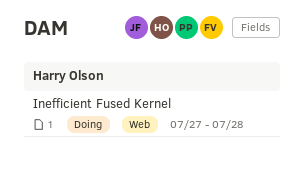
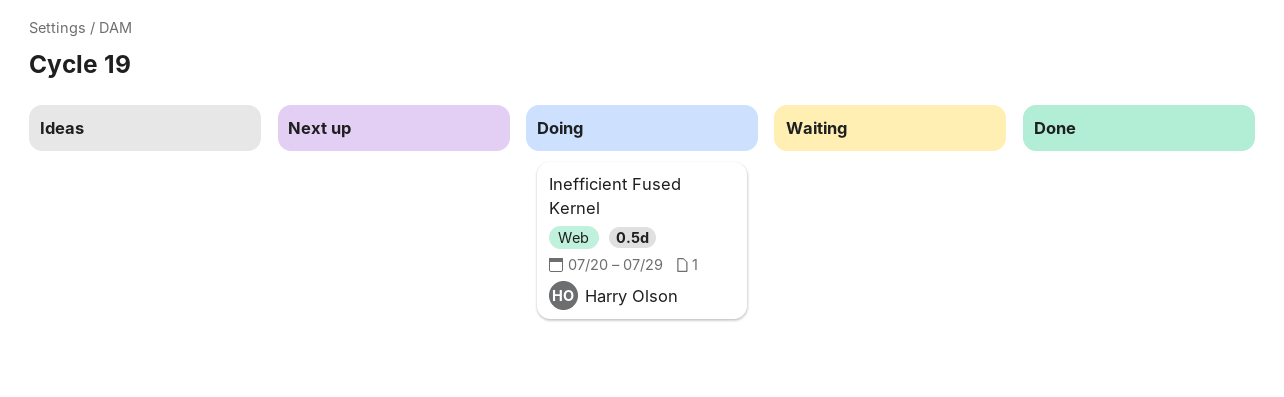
Inefficient Fused Kernel, start: Jul 27 -> Jul 20
Inefficient Fused Kernel, due: Jul 28 -> Jul 29

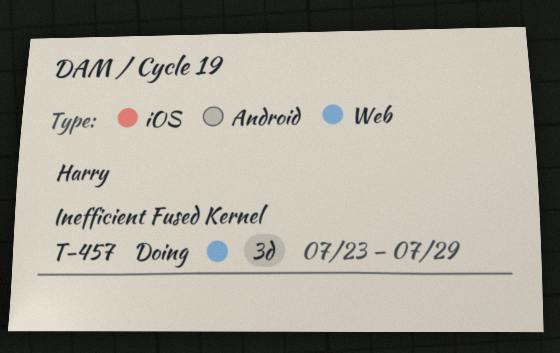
Inefficient Fused Kernel, estimate: 0.5d -> 3d
Inefficient Fused Kernel, start: Jul 20 -> Jul 23

